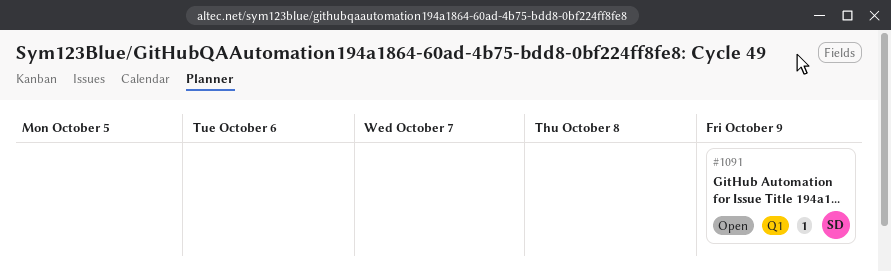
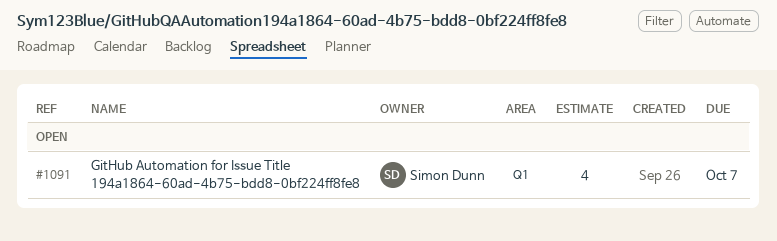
#1091, estimate: 1 -> 4
#1091, due: Oct 9 -> Oct 7

